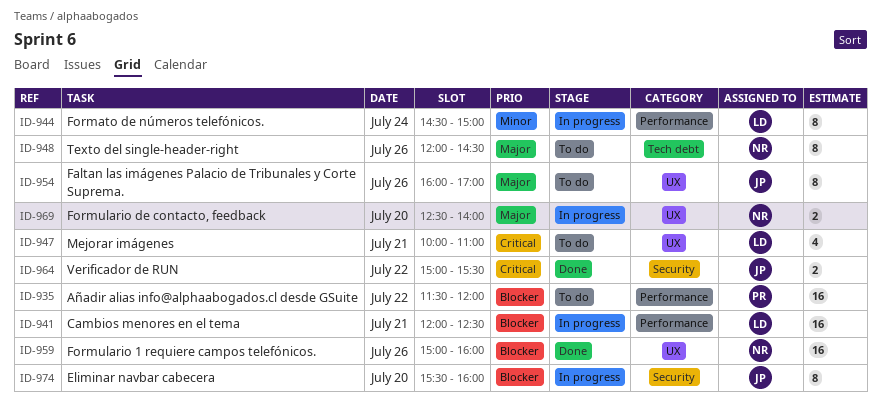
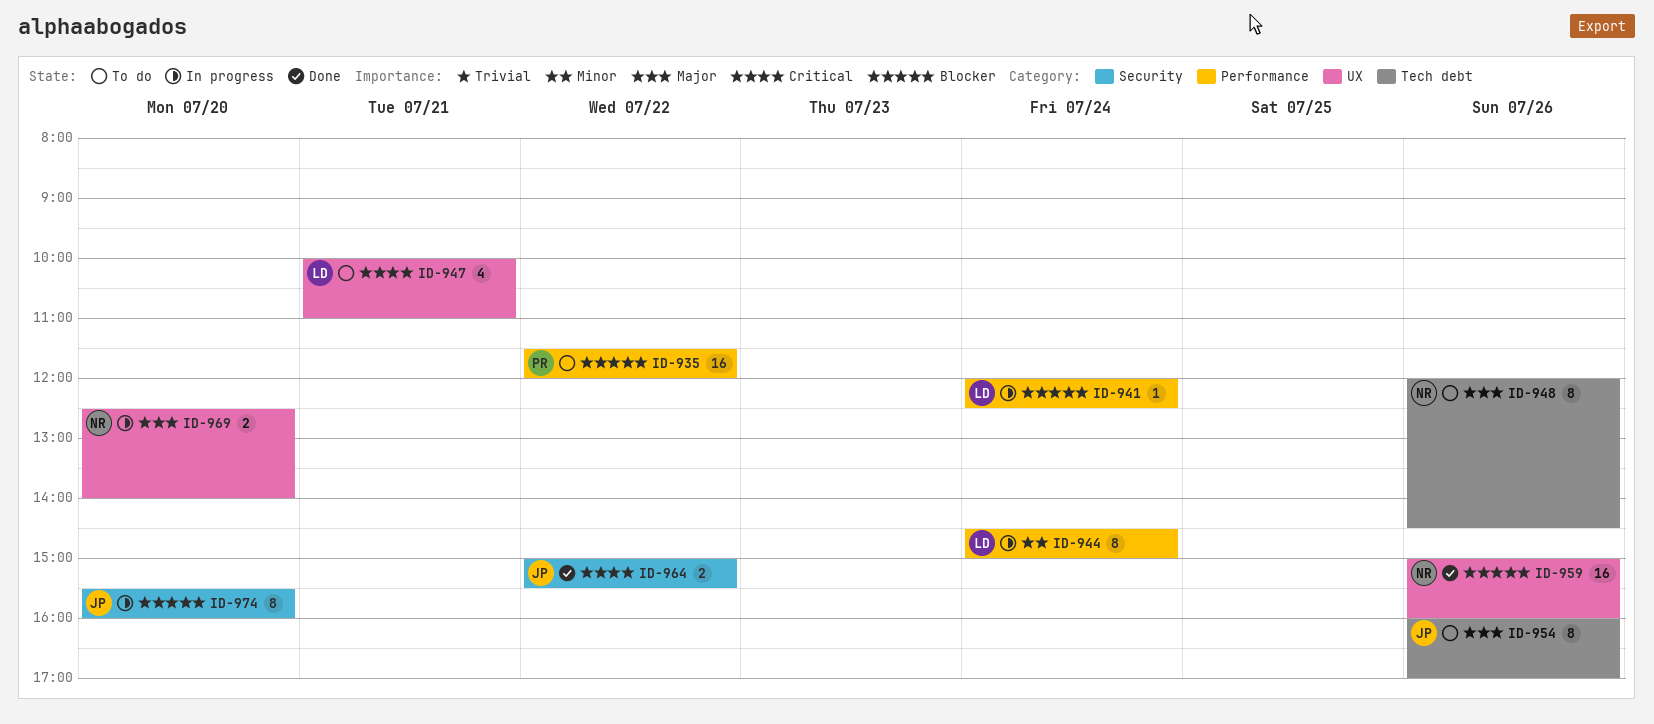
ID-941, estimate: 16 -> 1
ID-941, day: Jul 21 -> Jul 24
ID-954, label: UX -> Tech debt

